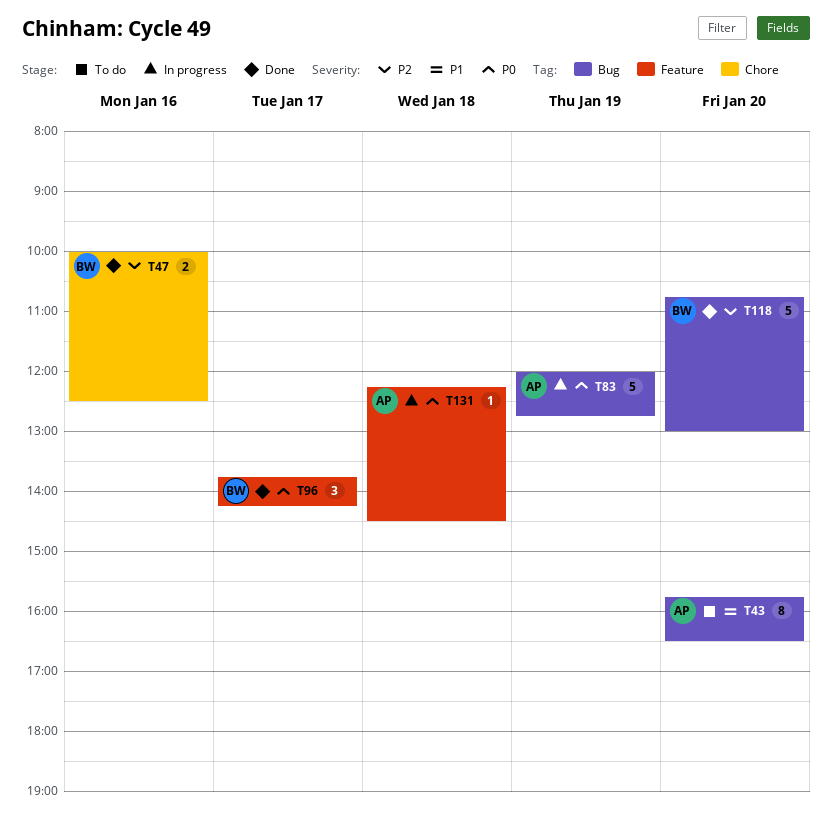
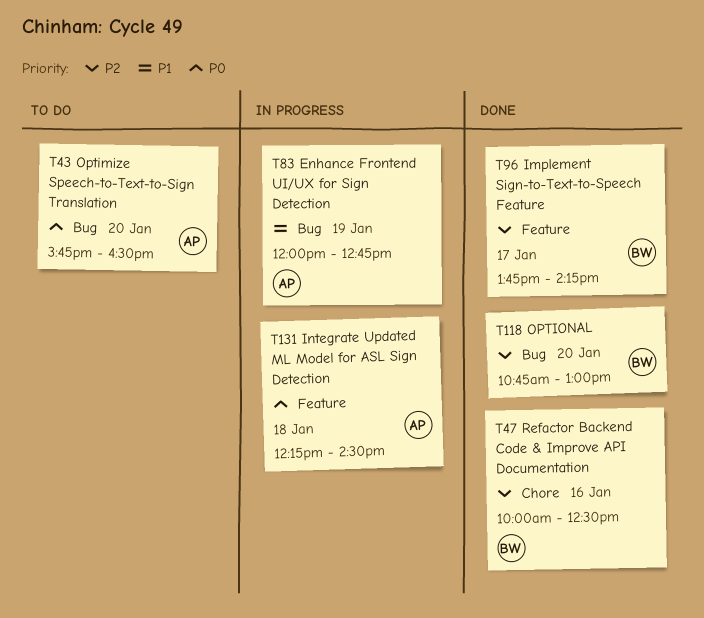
T43, priority: P1 -> P0
T83, priority: P0 -> P1
T96, priority: P0 -> P2

